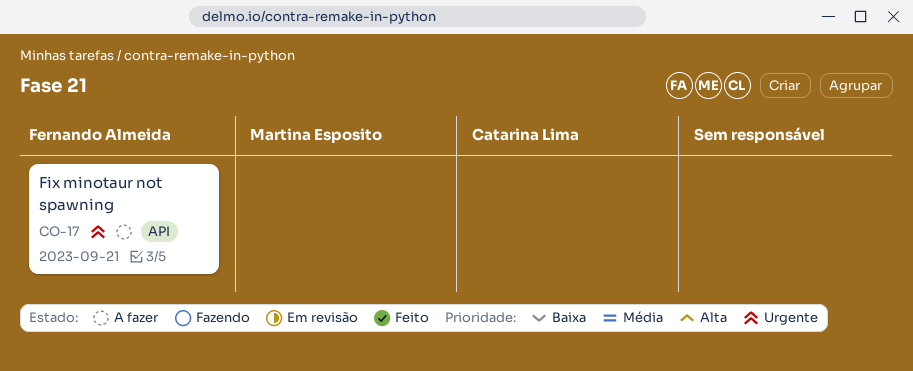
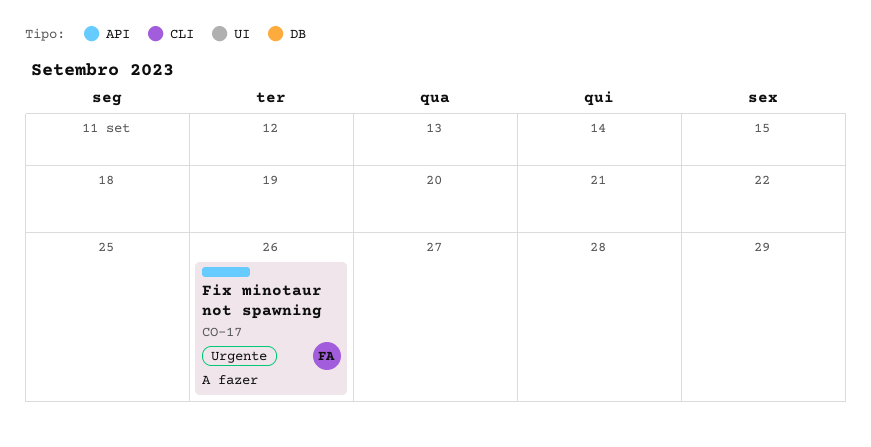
CO-17, due: Sep 21 -> Sep 26

